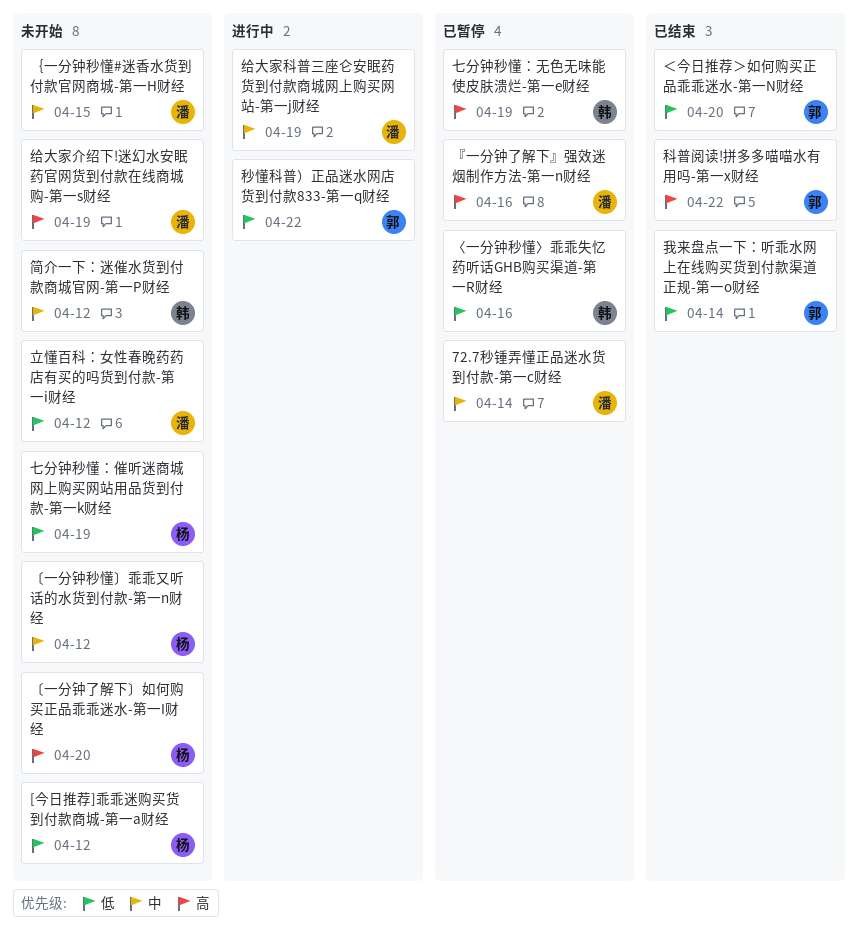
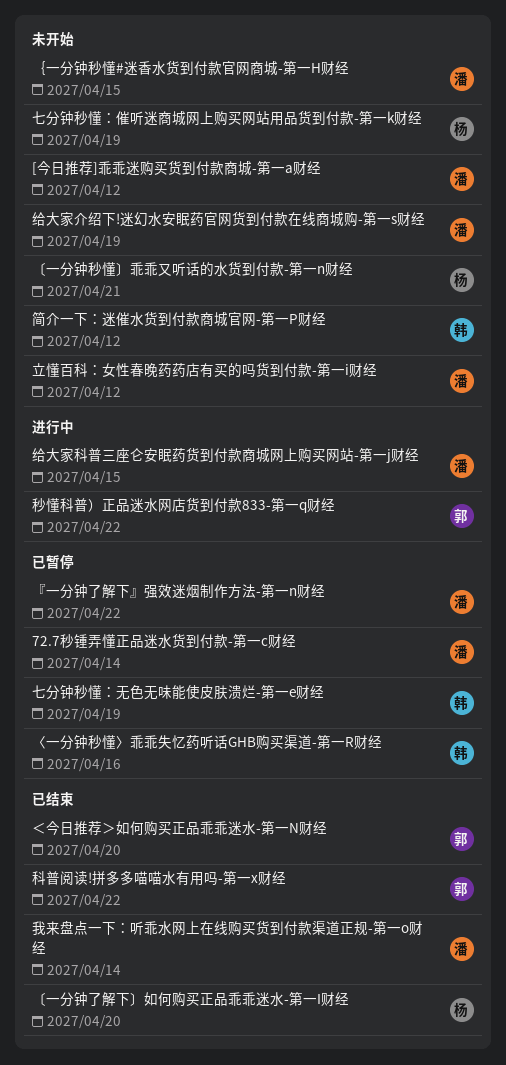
[今日推荐]乖乖迷购买货到付款商城-第一a财经, owner: 杨 -> 潘
『一分钟了解下』强效迷烟制作方法-第一n财经, due: Apr 16 -> Apr 22
〔一分钟了解下〕如何购买正品乖乖迷水-第一I财经, status: 未开始 -> 已结束
〔一分钟秒懂〕乖乖又听话的水货到付款-第一n财经, due: Apr 12 -> Apr 21
我来盘点一下：听乖水网上在线购买货到付款渠道正规-第一o财经, owner: 郭 -> 潘
给大家科普三座仑安眠药货到付款商城网上购买网站-第一j财经, due: Apr 19 -> Apr 15

